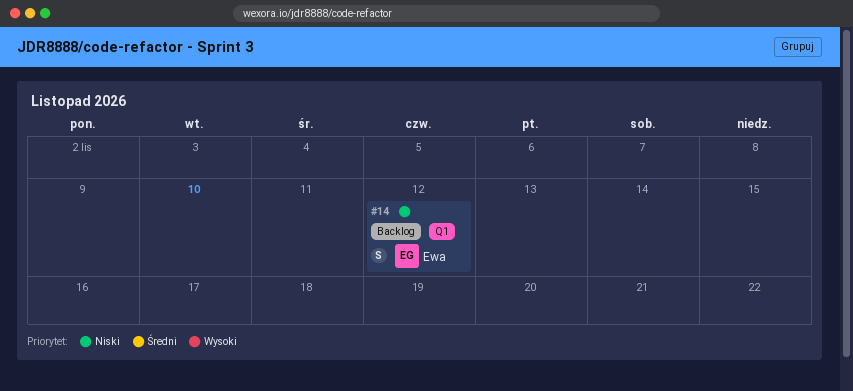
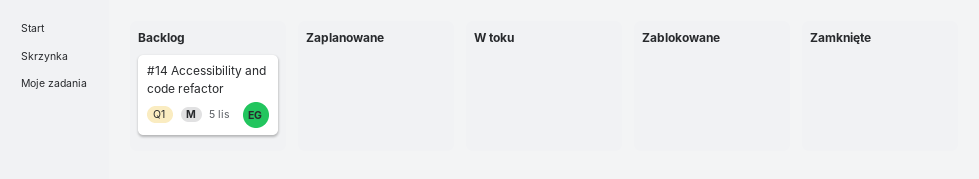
#14, estimate: S -> M
#14, due: Nov 12 -> Nov 5

